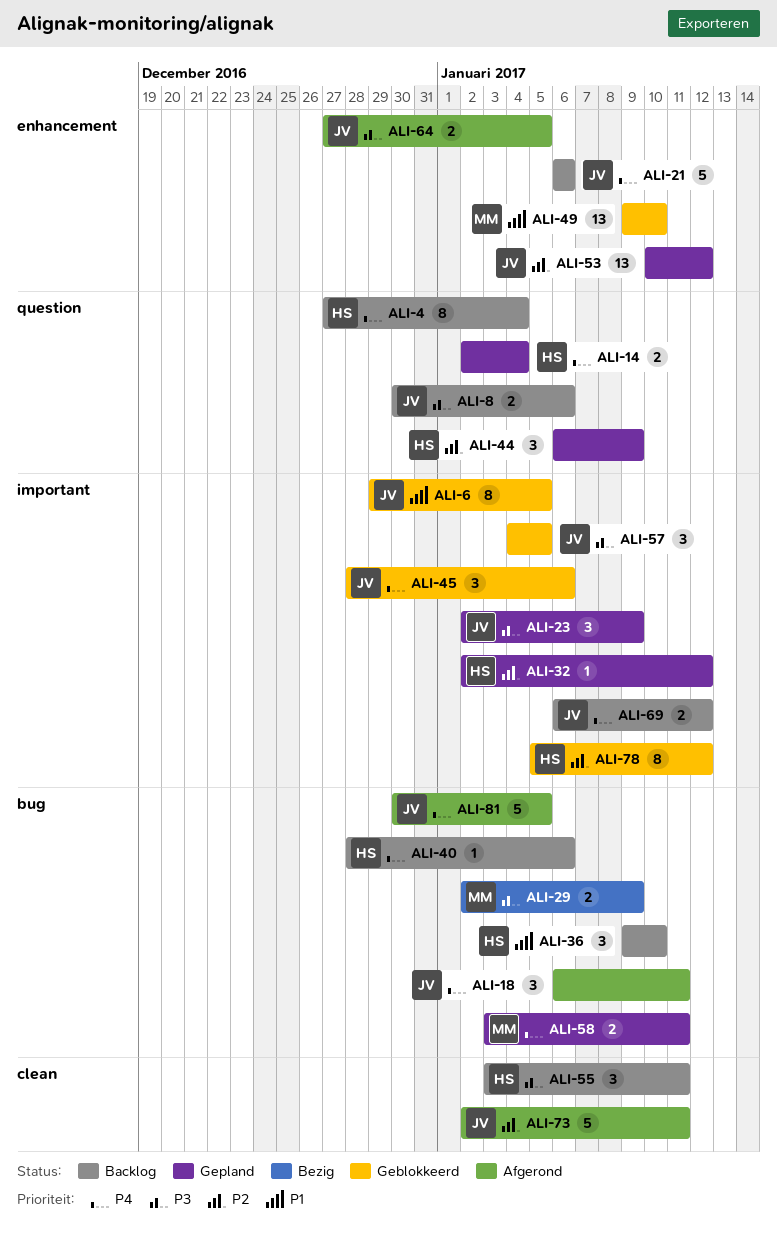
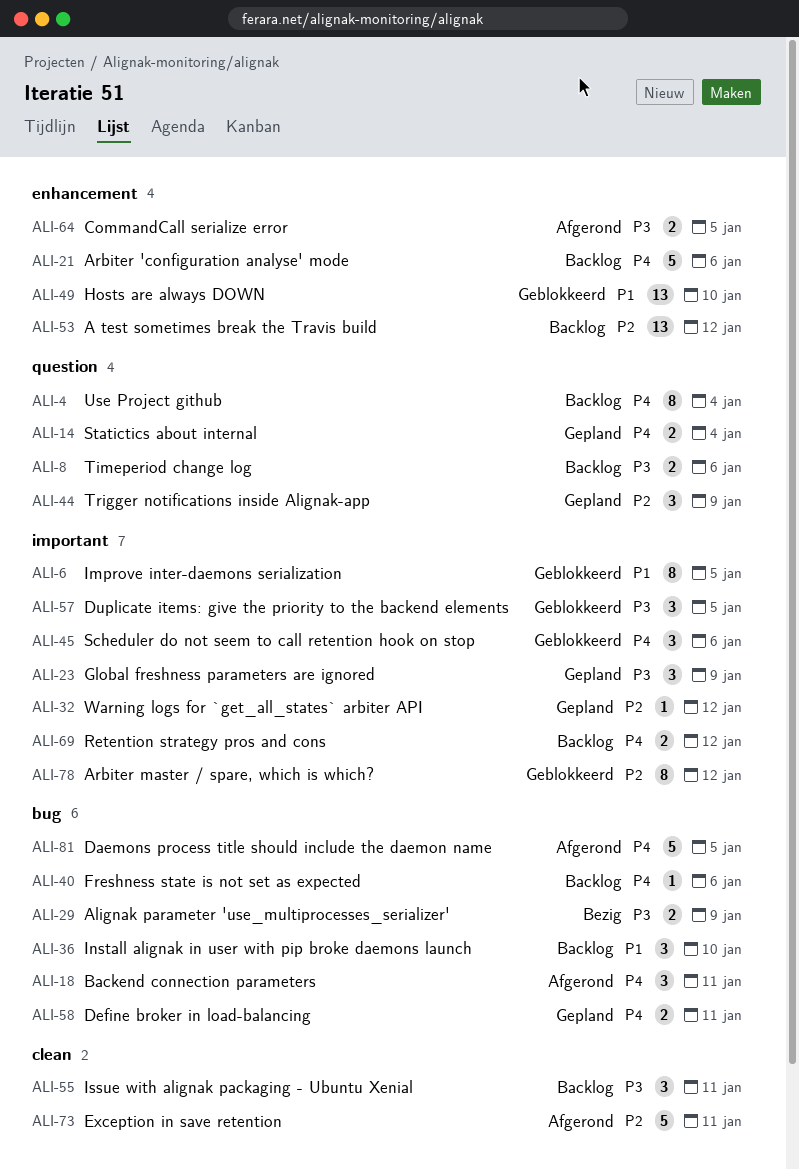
ALI-53, status: Gepland -> Backlog

